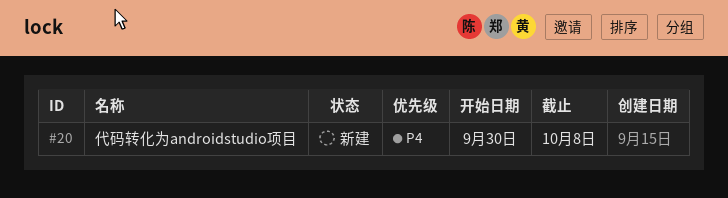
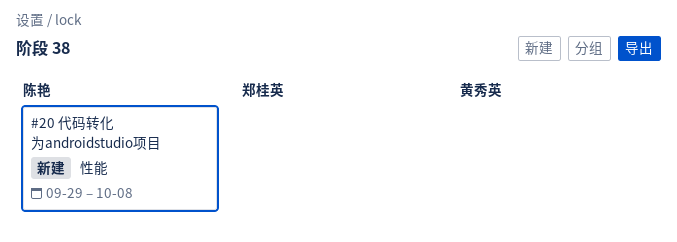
#20, start: Sep 30 -> Sep 29

